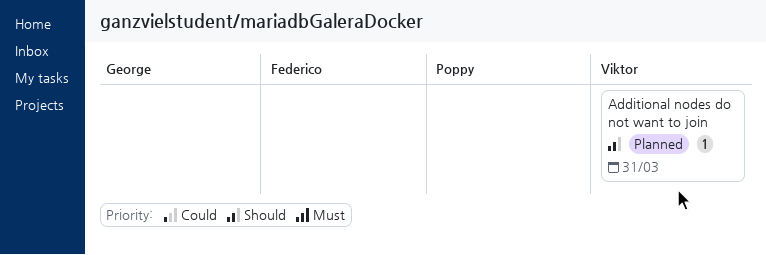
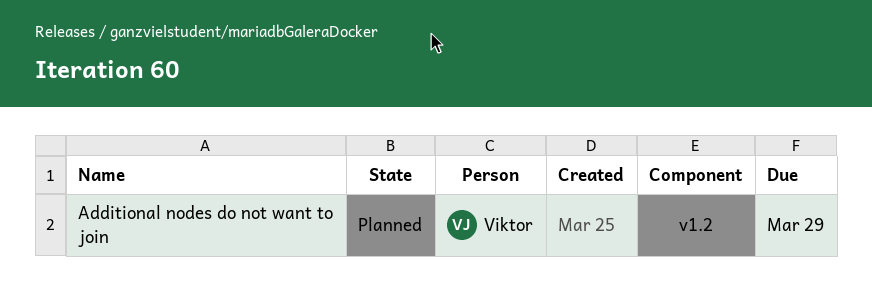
Additional nodes do not want to join, due: Mar 31 -> Mar 29

